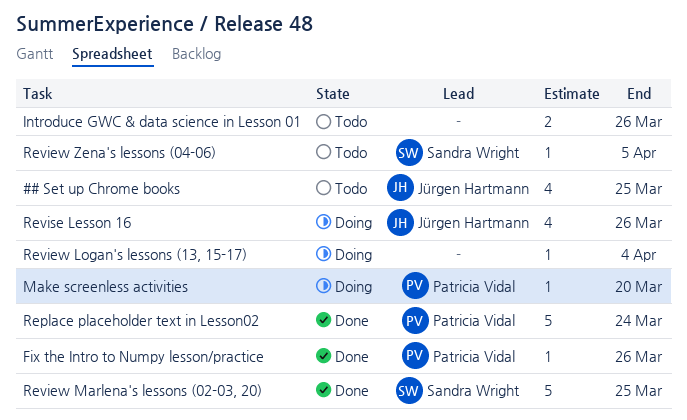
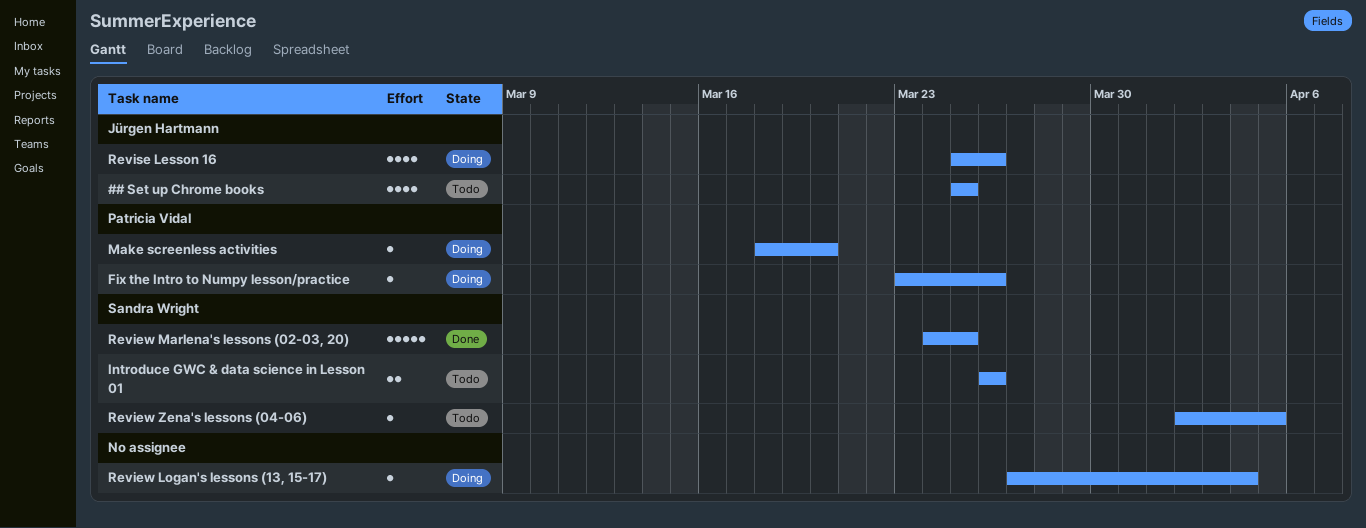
Fix the Intro to Numpy lesson/practice, status: Done -> Doing
Introduce GWC & data science in Lesson 01, owner: none -> Sandra Wright
Replace placeholder text in Lesson02: present -> none

